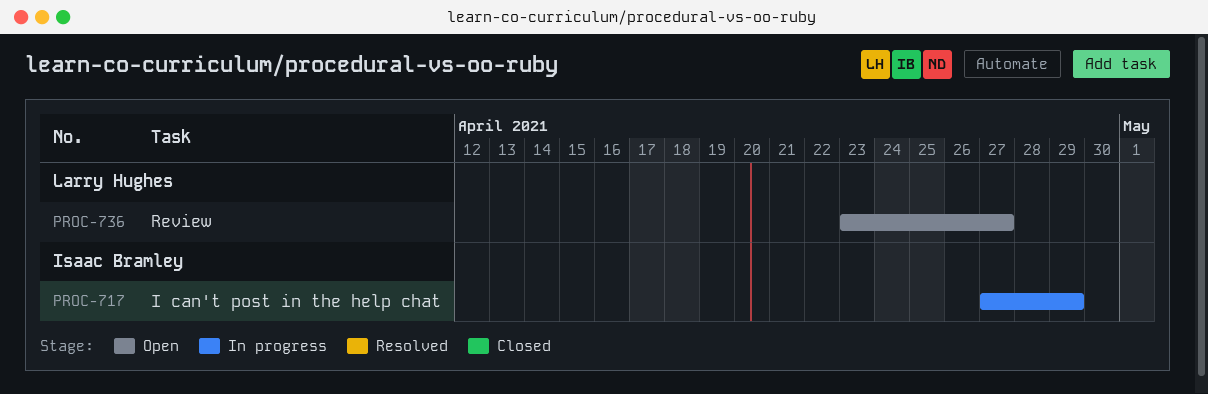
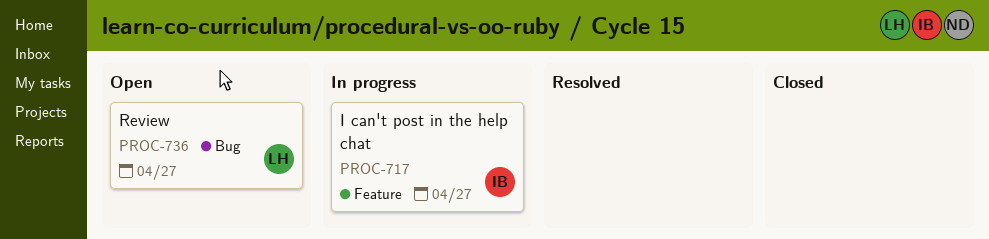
PROC-717, due: Apr 29 -> Apr 27

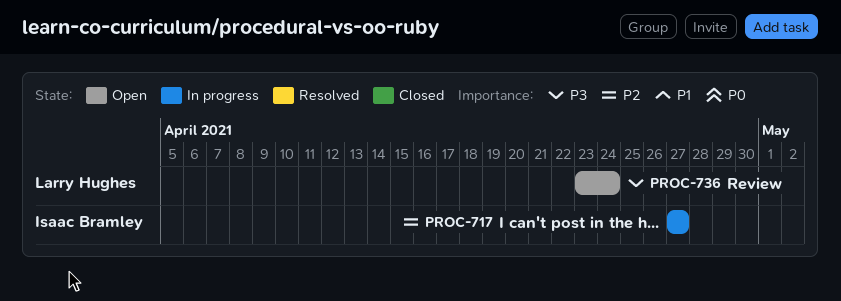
PROC-736, due: Apr 27 -> Apr 24

